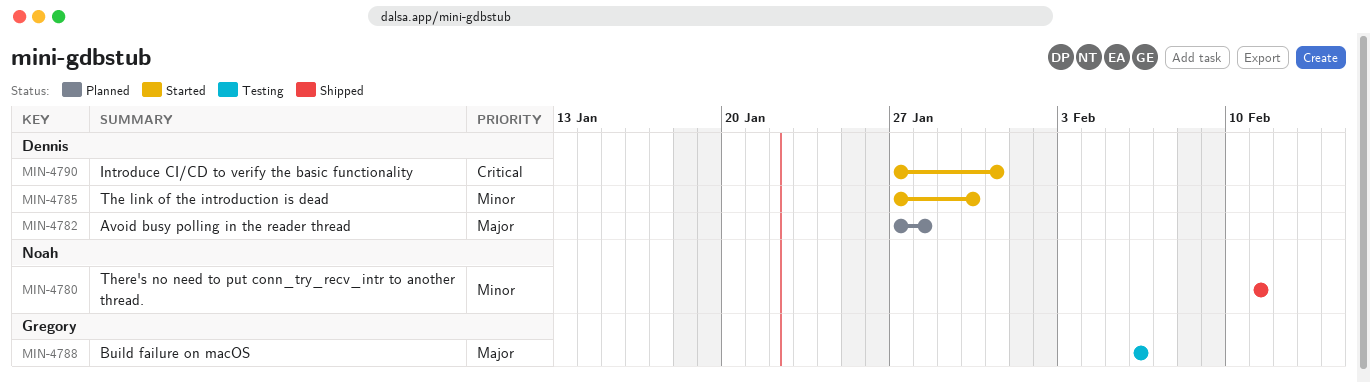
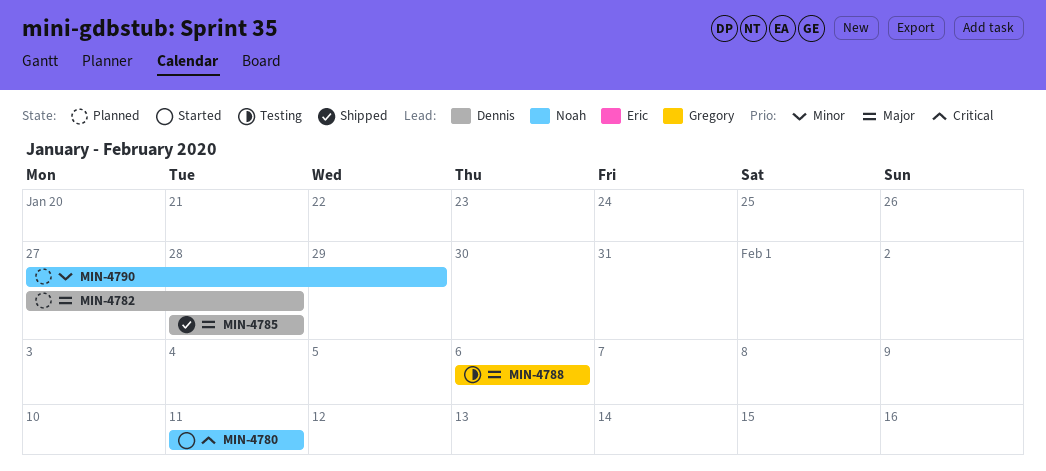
MIN-4780, status: Shipped -> Started
MIN-4780, priority: Minor -> Critical
MIN-4785, status: Started -> Shipped
MIN-4785, priority: Minor -> Major
MIN-4785, start: Jan 27 -> Jan 28
MIN-4785, due: Jan 30 -> Jan 28
MIN-4790, status: Started -> Planned
MIN-4790, owner: Dennis -> Noah
MIN-4790, priority: Critical -> Minor
MIN-4790, due: Jan 31 -> Jan 29

